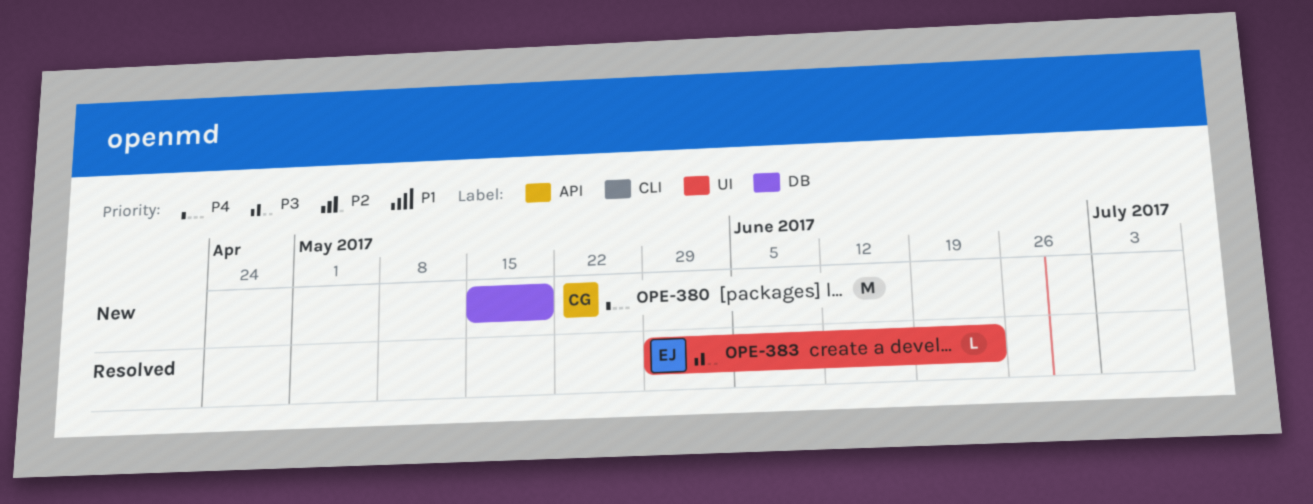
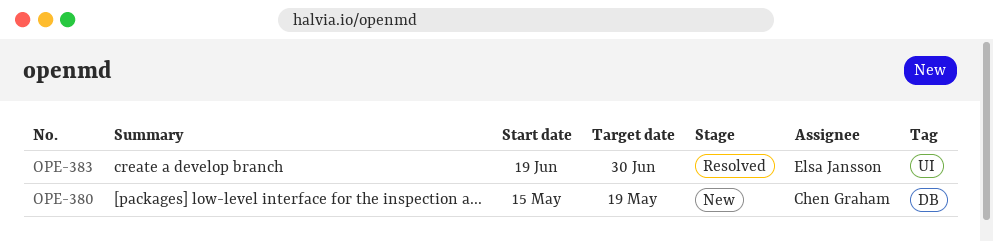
OPE-383, start: May 29 -> Jun 19
OPE-383, due: Jun 23 -> Jun 30

